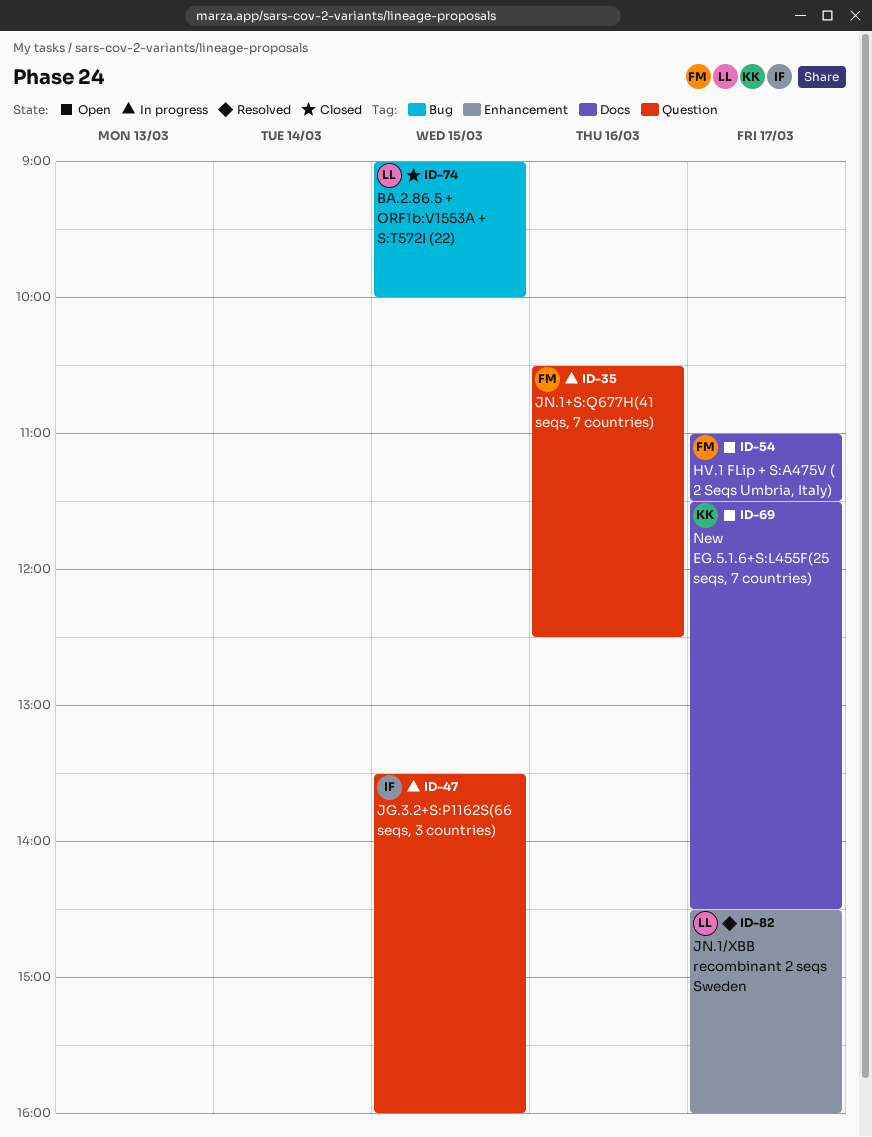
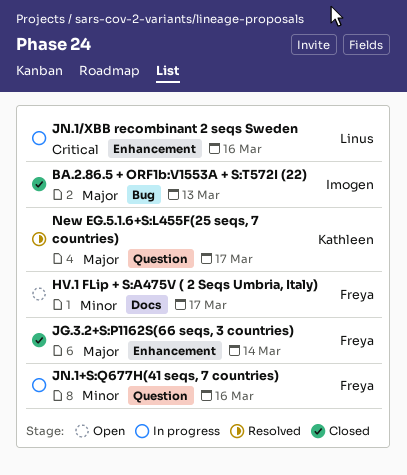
BA.2.86.5 + ORF1b:V1553A + S:T572I (22), owner: Linus -> Imogen
BA.2.86.5 + ORF1b:V1553A + S:T572I (22), day: Mar 15 -> Mar 13
JG.3.2+S:P1162S(66 seqs, 3 countries), status: In progress -> Closed
JG.3.2+S:P1162S(66 seqs, 3 countries), owner: Imogen -> Freya
JG.3.2+S:P1162S(66 seqs, 3 countries), label: Question -> Enhancement
JG.3.2+S:P1162S(66 seqs, 3 countries), day: Mar 15 -> Mar 14
JN.1/XBB recombinant 2 seqs Sweden, status: Resolved -> In progress
JN.1/XBB recombinant 2 seqs Sweden, day: Mar 17 -> Mar 16
New EG.5.1.6+S:L455F(25 seqs, 7 countries), status: Open -> Resolved
New EG.5.1.6+S:L455F(25 seqs, 7 countries), label: Docs -> Question

